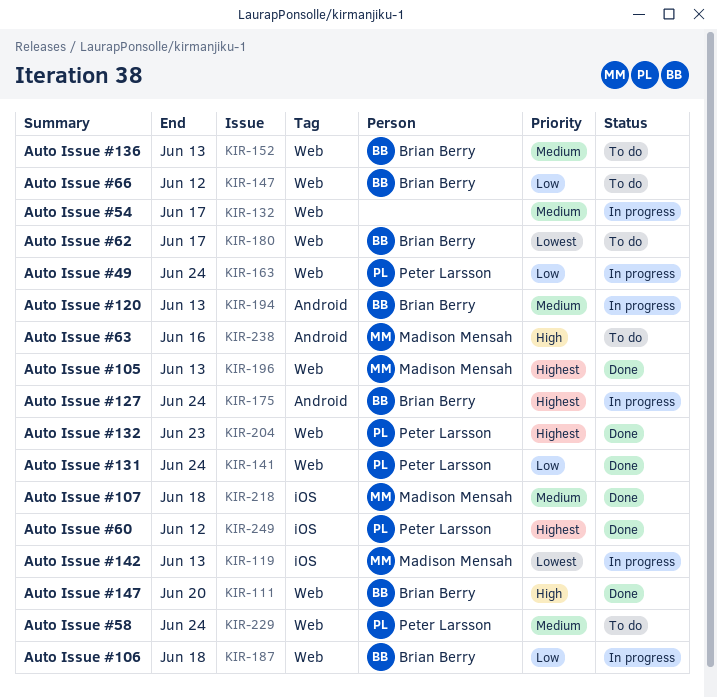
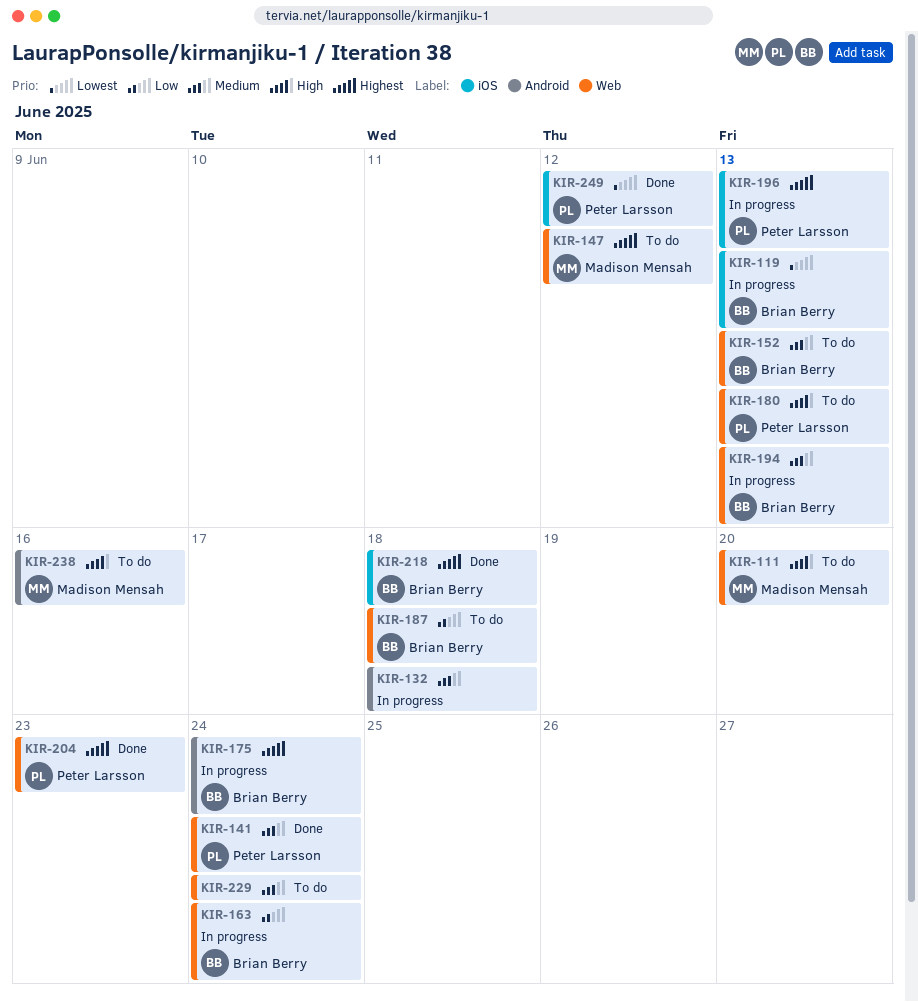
KIR-111, status: Done -> To do
KIR-111, owner: Brian Berry -> Madison Mensah
KIR-119, owner: Madison Mensah -> Brian Berry
KIR-132, label: Web -> Android
KIR-132, due: Jun 17 -> Jun 18
KIR-141, priority: Low -> Medium
KIR-147, owner: Brian Berry -> Madison Mensah
KIR-147, priority: Low -> Highest
KIR-163, owner: Peter Larsson -> Brian Berry
KIR-180, owner: Brian Berry -> Peter Larsson
KIR-180, priority: Lowest -> High
KIR-180, due: Jun 17 -> Jun 13
KIR-187, status: In progress -> To do
KIR-194, label: Android -> Web
KIR-196, status: Done -> In progress
KIR-196, owner: Madison Mensah -> Peter Larsson
KIR-196, label: Web -> iOS
KIR-218, owner: Madison Mensah -> Brian Berry
KIR-218, priority: Medium -> Highest
KIR-229, owner: Peter Larsson -> none
KIR-249, priority: Highest -> Lowest

